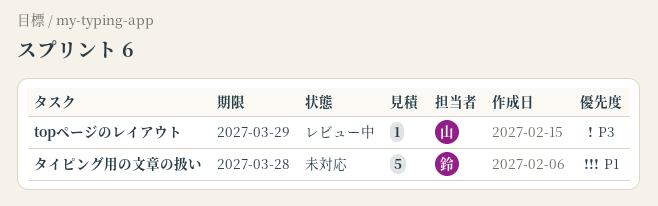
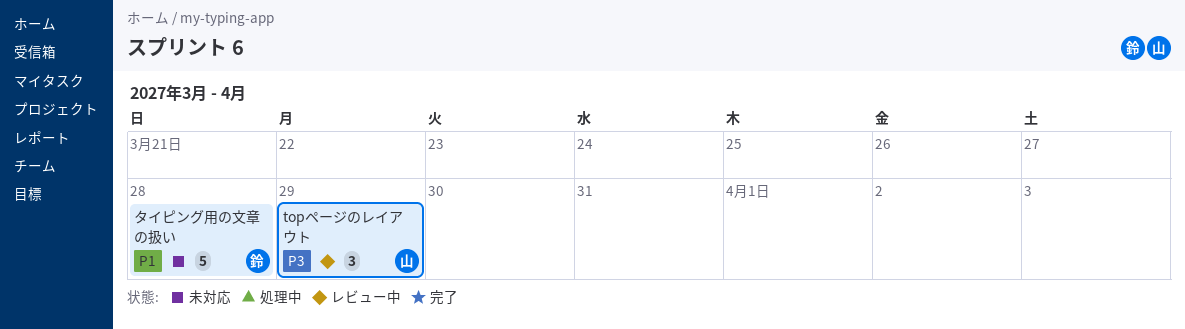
topページのレイアウト, estimate: 1 -> 3

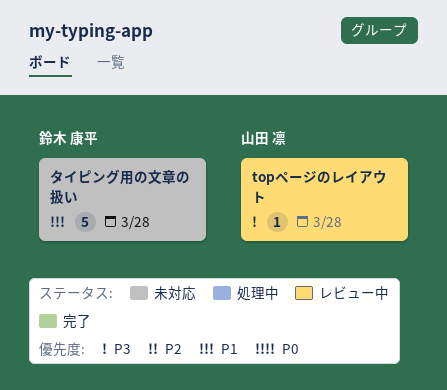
topページのレイアウト, estimate: 3 -> 1
topページのレイアウト, due: Mar 29 -> Mar 28

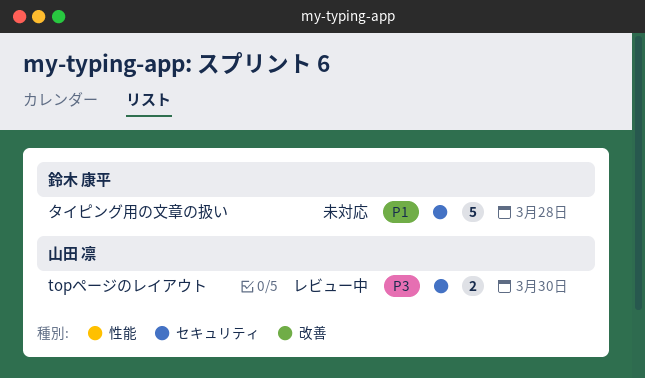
topページのレイアウト, estimate: 1 -> 2
topページのレイアウト, due: Mar 28 -> Mar 30

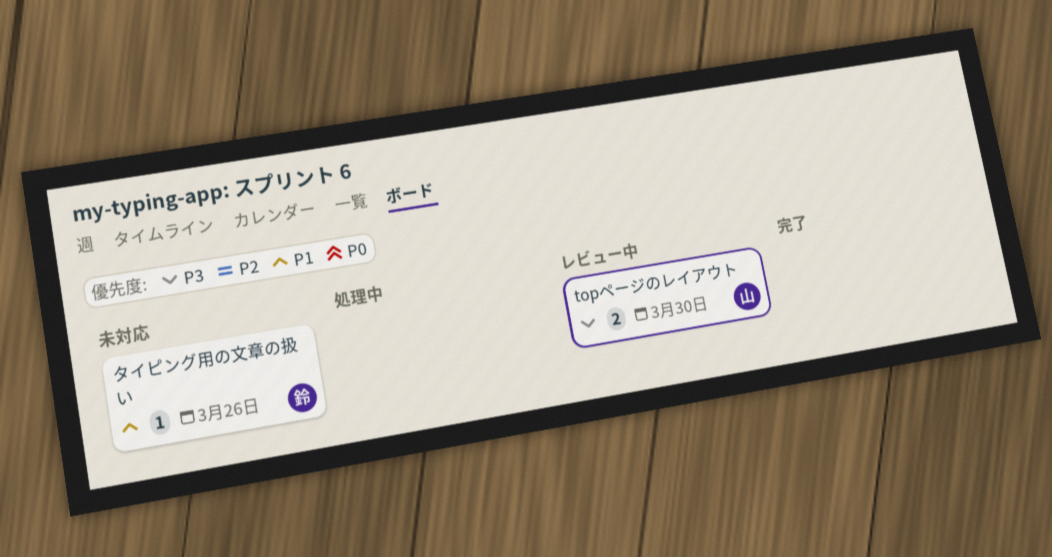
タイピング用の文章の扱い, estimate: 5 -> 1
タイピング用の文章の扱い, due: Mar 28 -> Mar 26

